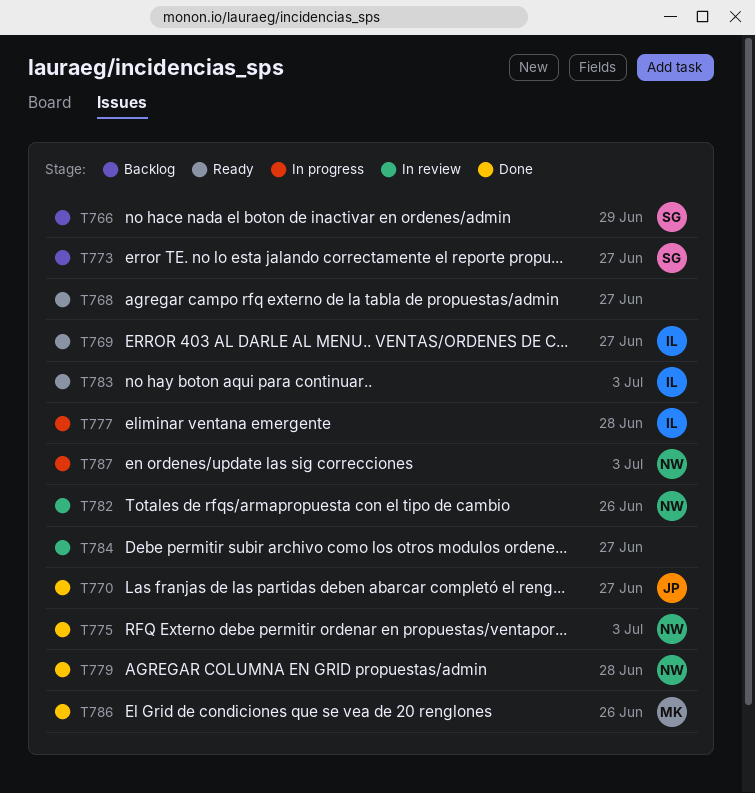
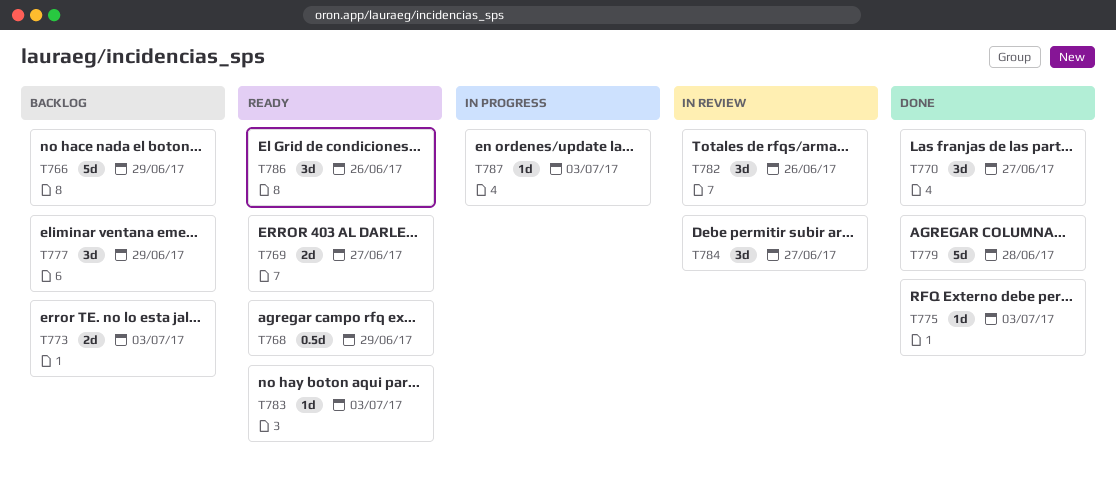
T768, due: Jun 27 -> Jun 29
T773, due: Jun 27 -> Jul 3
T777, status: In progress -> Backlog
T777, due: Jun 28 -> Jun 29
T786, status: Done -> Ready

